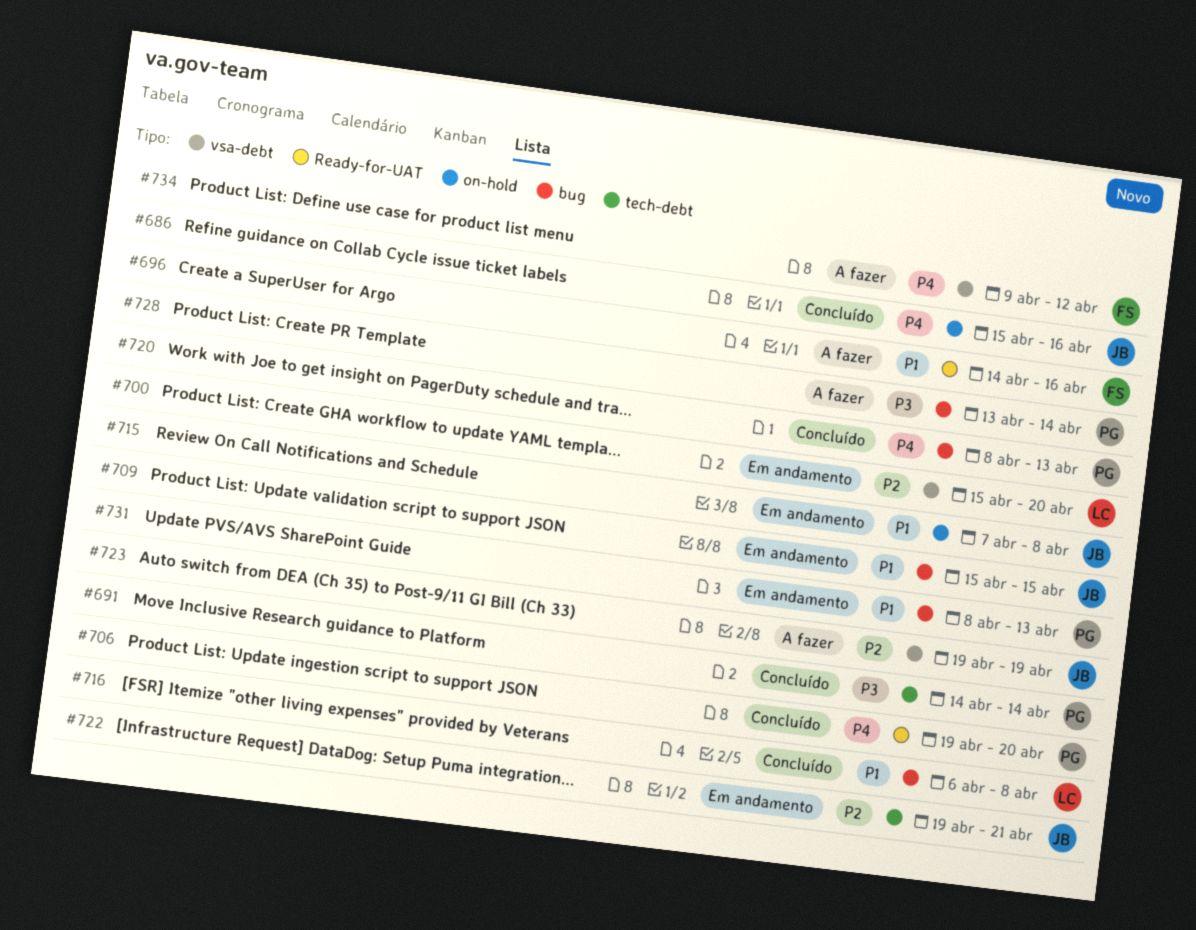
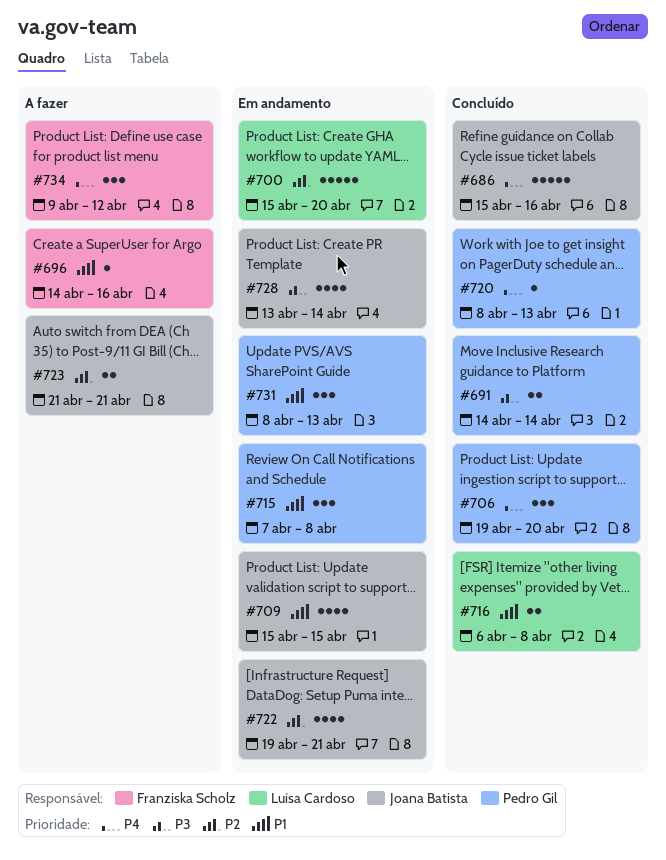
#715, owner: Joana Batista -> Pedro Gil
#723, start: Apr 19 -> Apr 21
#723, due: Apr 19 -> Apr 21
#728, status: A fazer -> Em andamento
#728, owner: Pedro Gil -> Joana Batista

